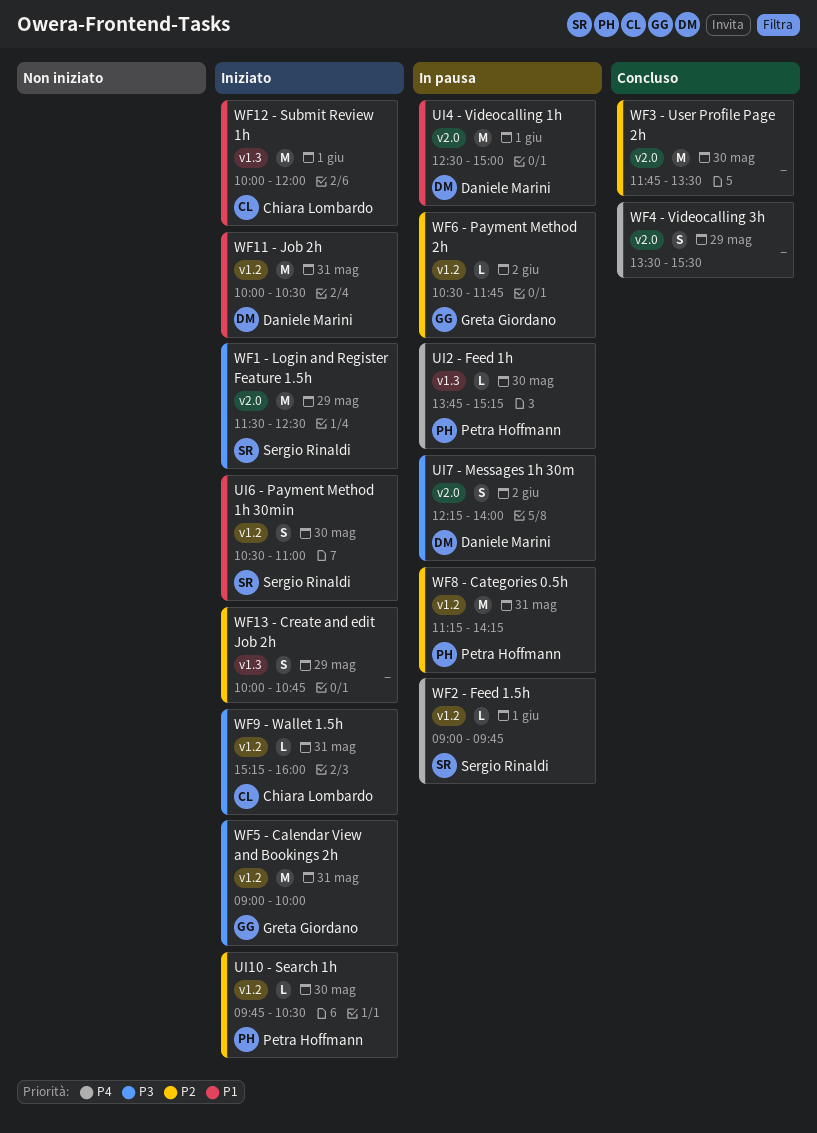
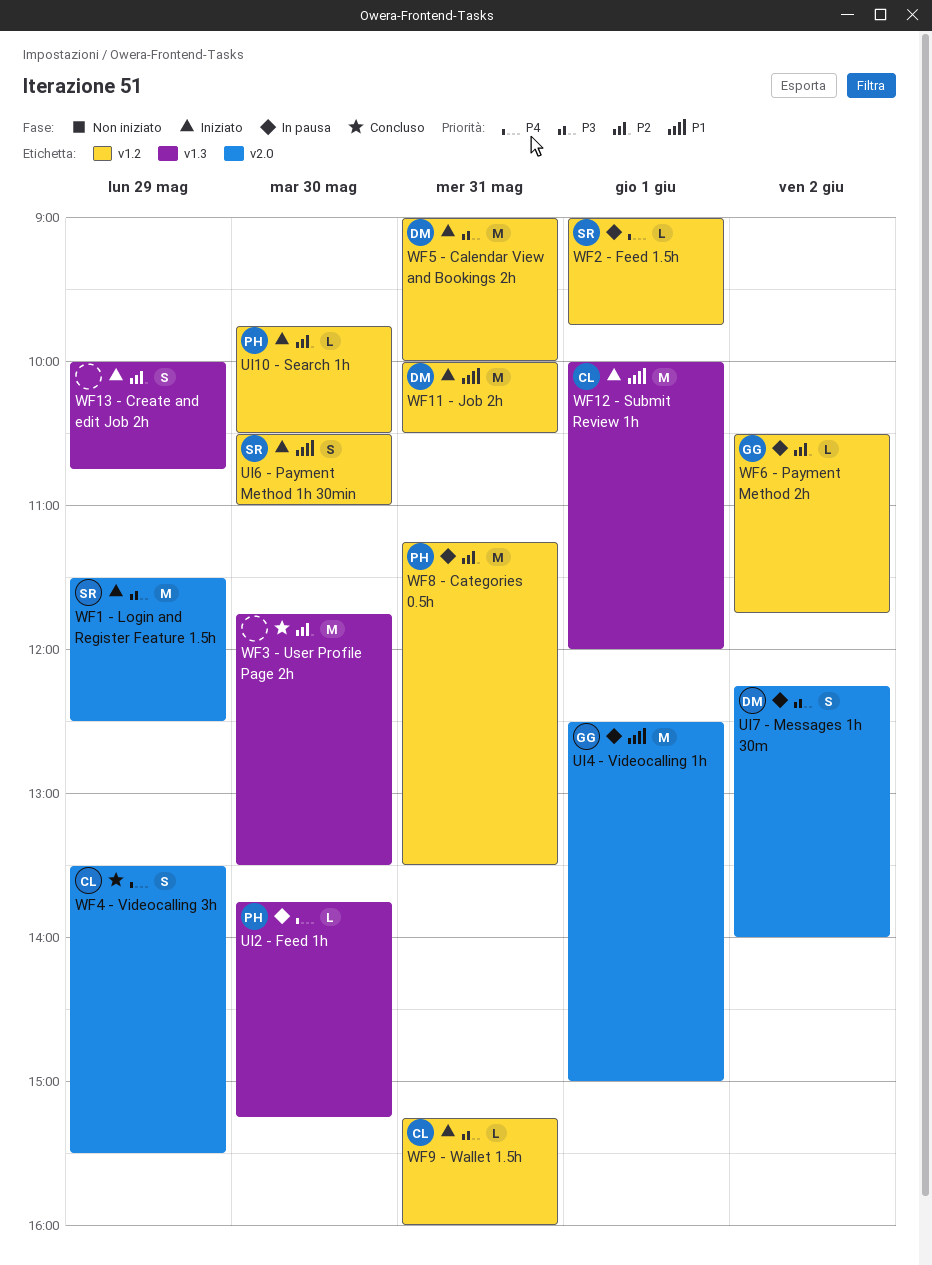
UI4 - Videocalling 1h, owner: Daniele Marini -> Greta Giordano
WF3 - User Profile Page 2h, label: v2.0 -> v1.3
WF4 - Videocalling 3h, owner: none -> Chiara Lombardo
WF5 - Calendar View and Bookings 2h, owner: Greta Giordano -> Daniele Marini
WF8 - Categories 0.5h, ends: 14:15 -> 13:30

